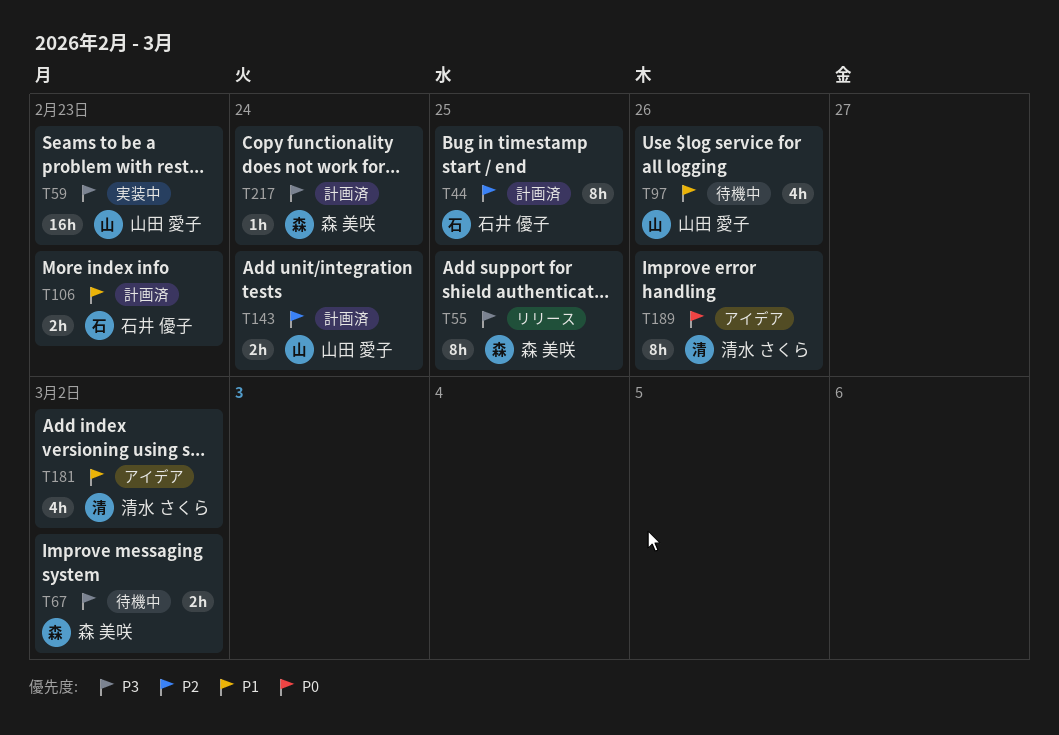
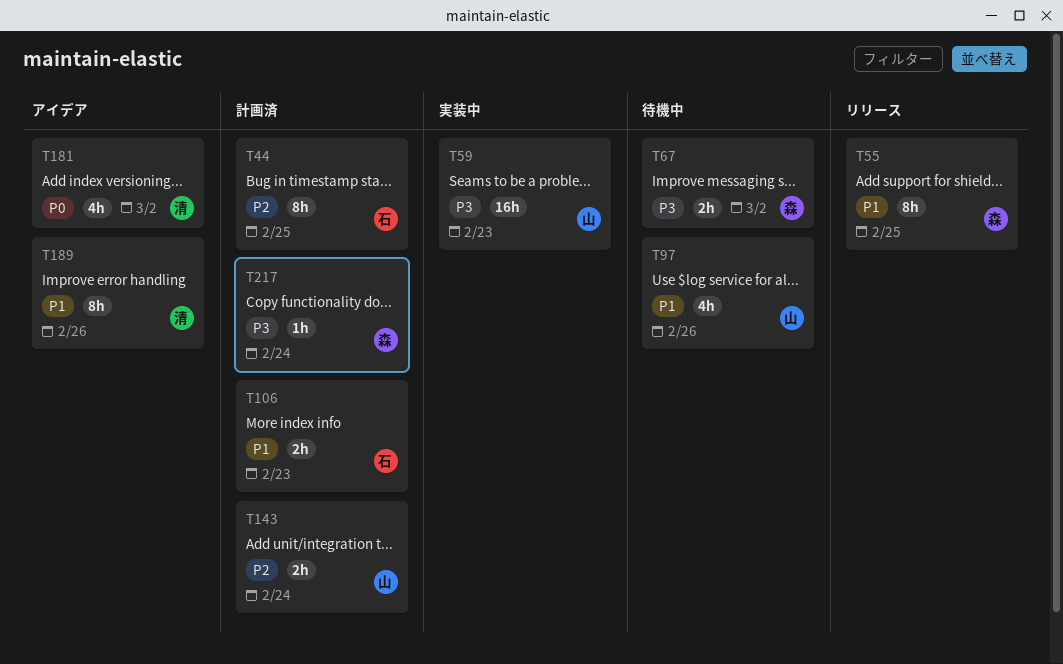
T55, priority: P3 -> P1
T181, priority: P1 -> P0
T189, priority: P0 -> P1

